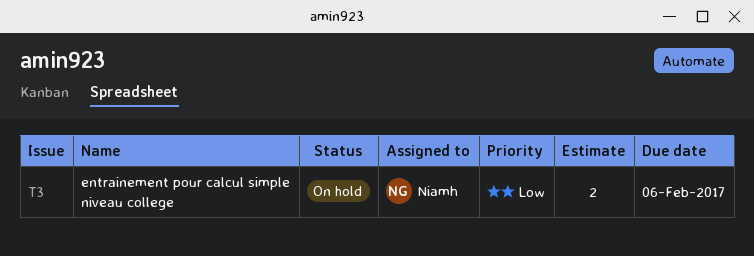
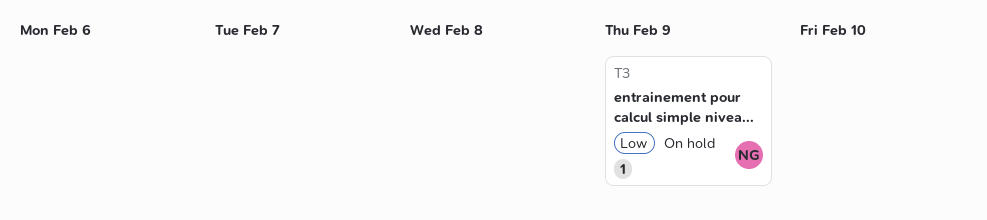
T3, estimate: 2 -> 1
T3, due: Feb 6 -> Feb 9

